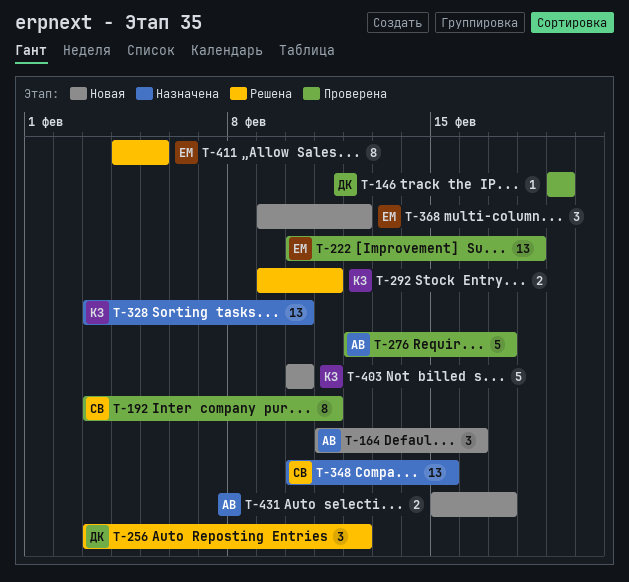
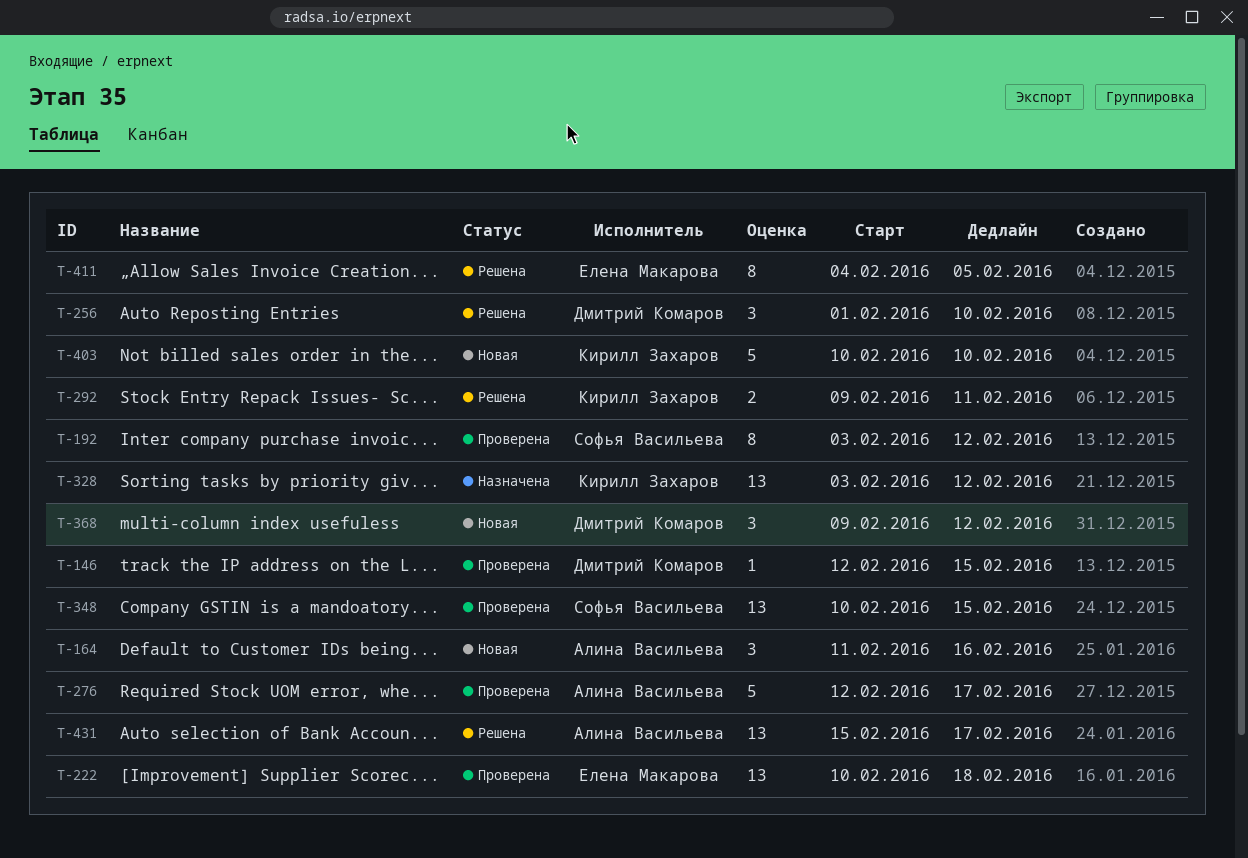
T-146, start: Feb 19 -> Feb 12
T-146, due: Feb 19 -> Feb 15
T-192, due: Feb 11 -> Feb 12
T-256, start: Feb 3 -> Feb 1
T-256, due: Feb 12 -> Feb 10
T-328, due: Feb 10 -> Feb 12
T-348, status: Назначена -> Проверена
T-368, owner: Елена Макарова -> Дмитрий Комаров
T-431, status: Новая -> Решена
T-431, estimate: 2 -> 13

